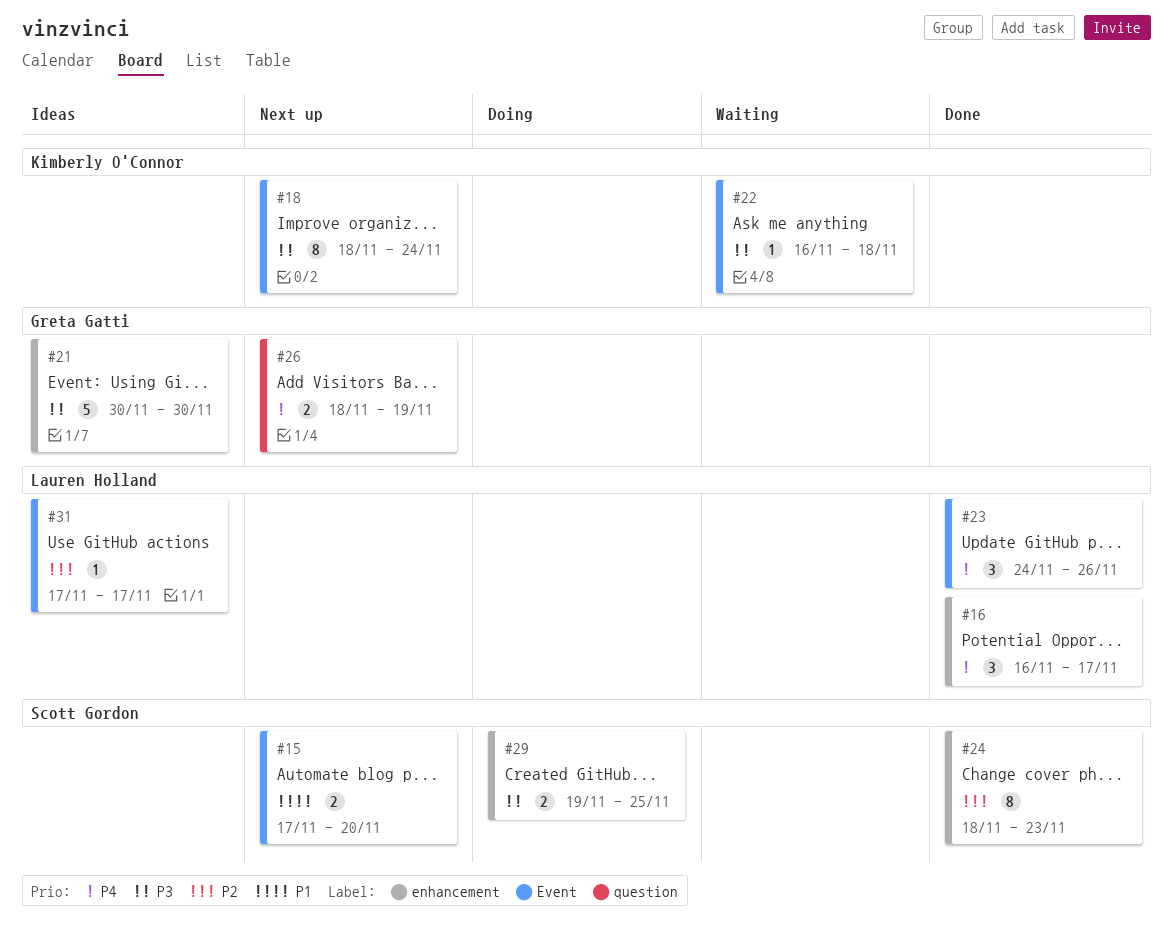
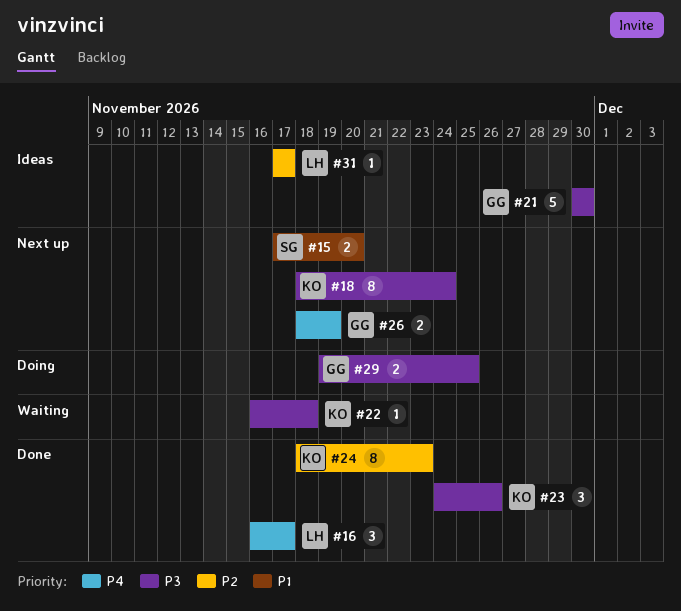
#23, owner: Lauren Holland -> Kimberly O'Connor
#23, priority: P4 -> P3
#24, owner: Scott Gordon -> Kimberly O'Connor
#29, owner: Scott Gordon -> Greta Gatti

